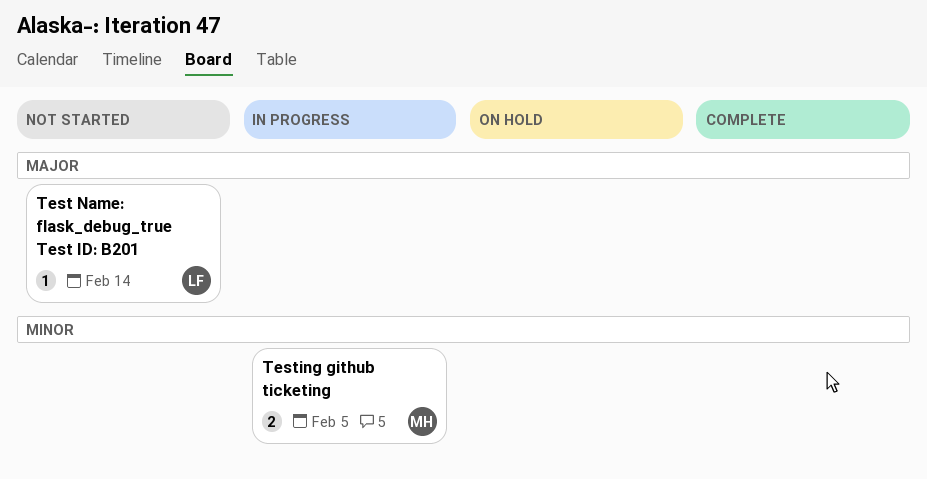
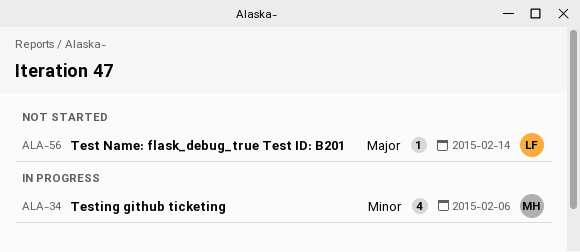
Testing github ticketing, estimate: 2 -> 4
Testing github ticketing, due: Feb 5 -> Feb 6

